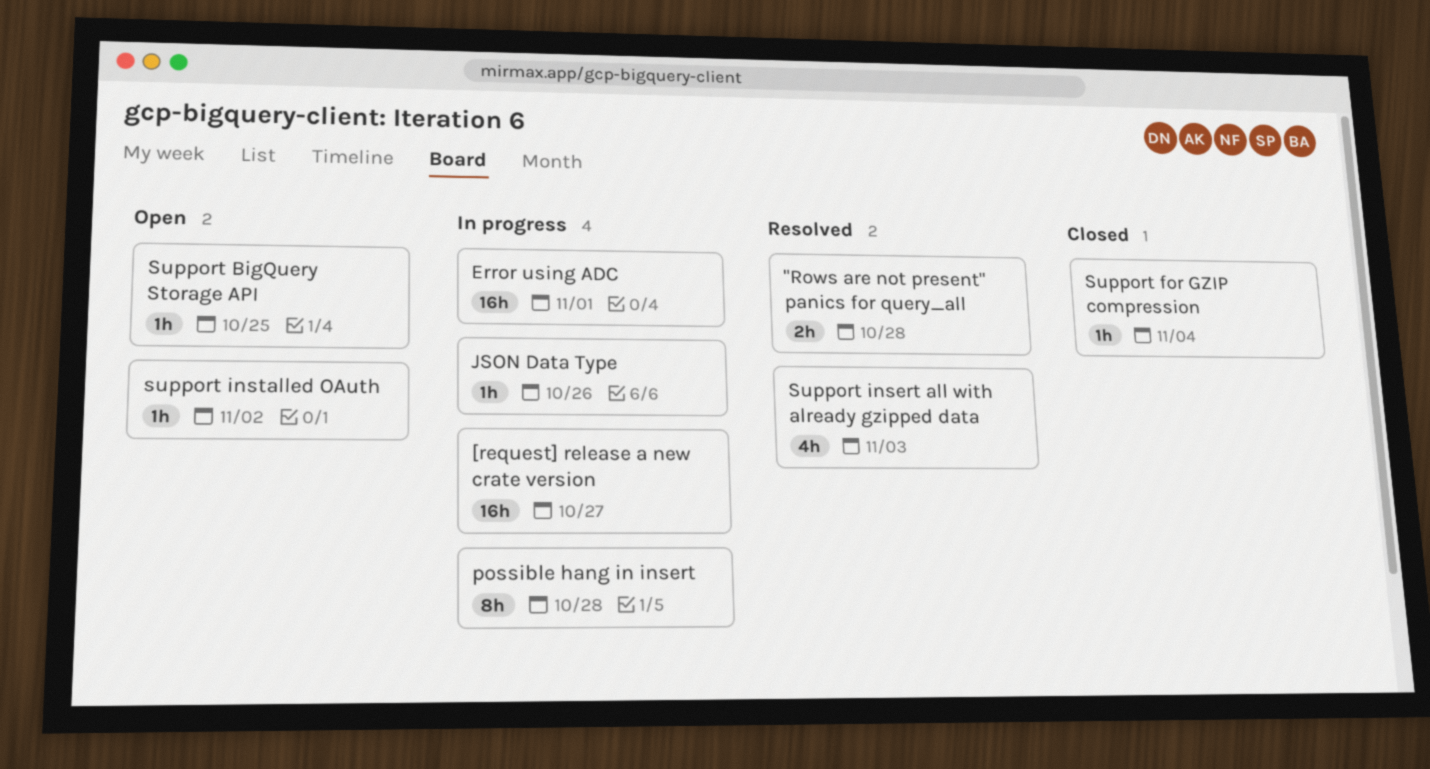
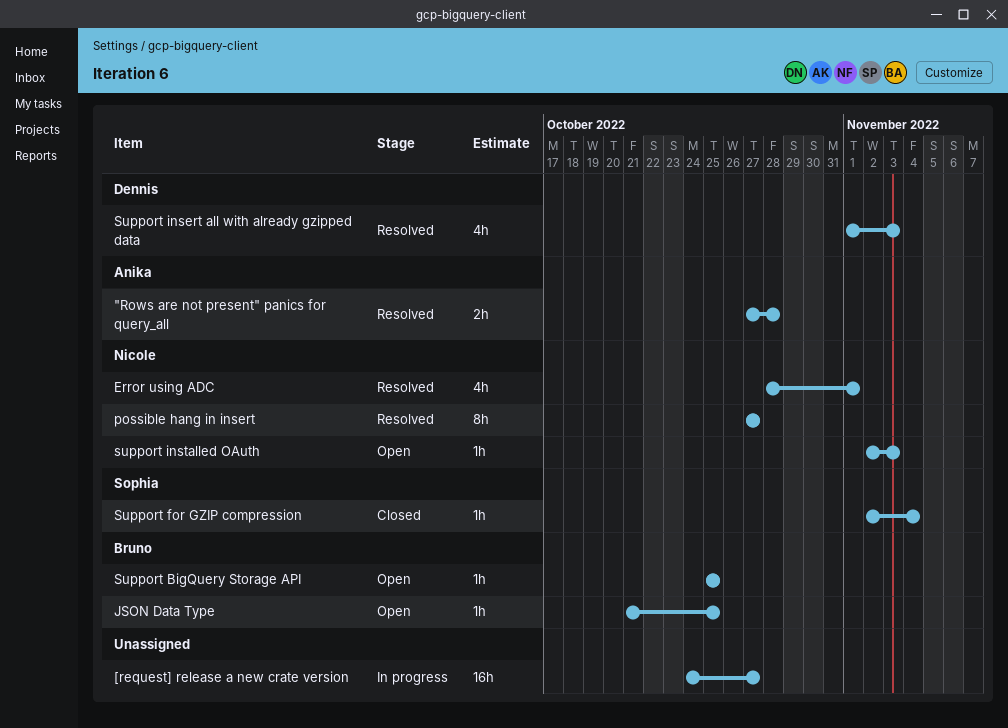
Error using ADC, status: In progress -> Resolved
Error using ADC, estimate: 16h -> 4h
JSON Data Type, status: In progress -> Open
JSON Data Type, due: Oct 26 -> Oct 25
possible hang in insert, status: In progress -> Resolved
possible hang in insert, due: Oct 28 -> Oct 27
support installed OAuth, due: Nov 2 -> Nov 3

